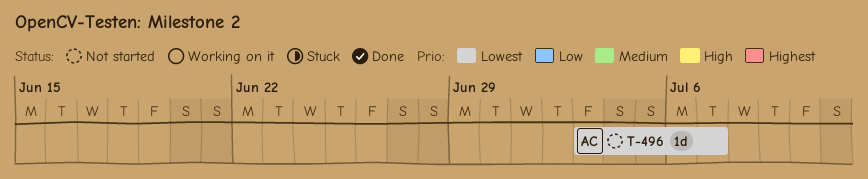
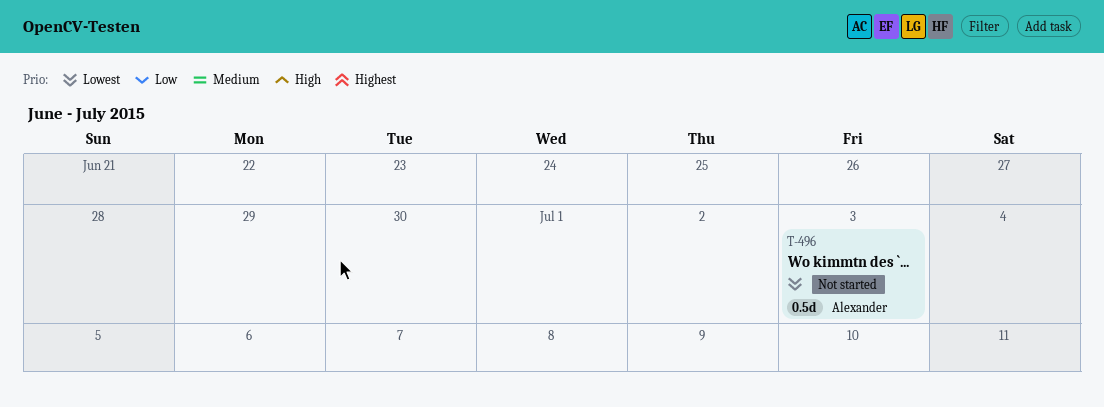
T-496, estimate: 1d -> 0.5d
T-496, due: Jul 7 -> Jul 3

